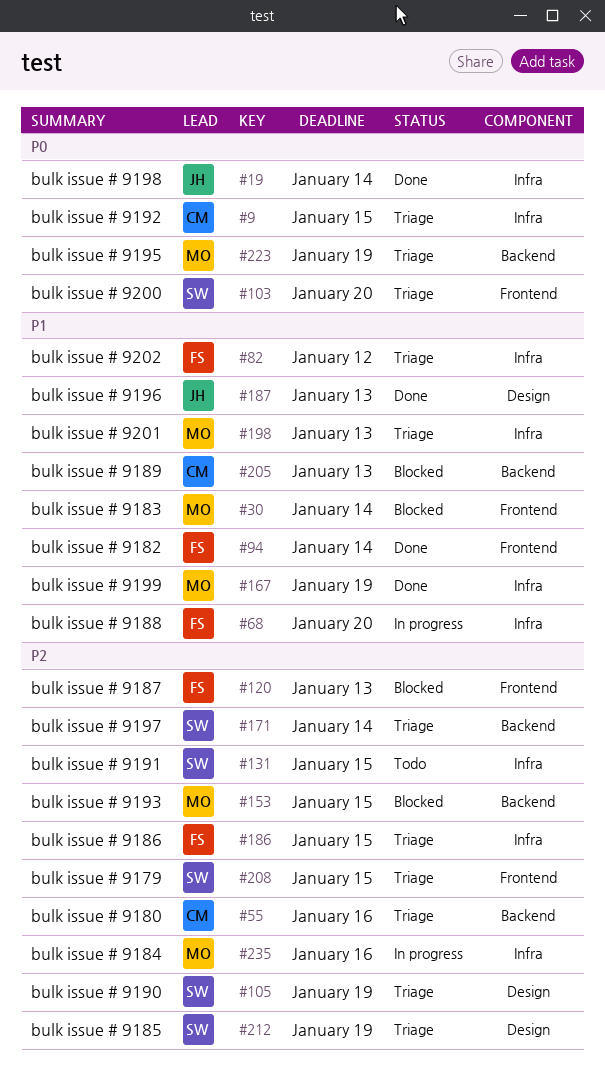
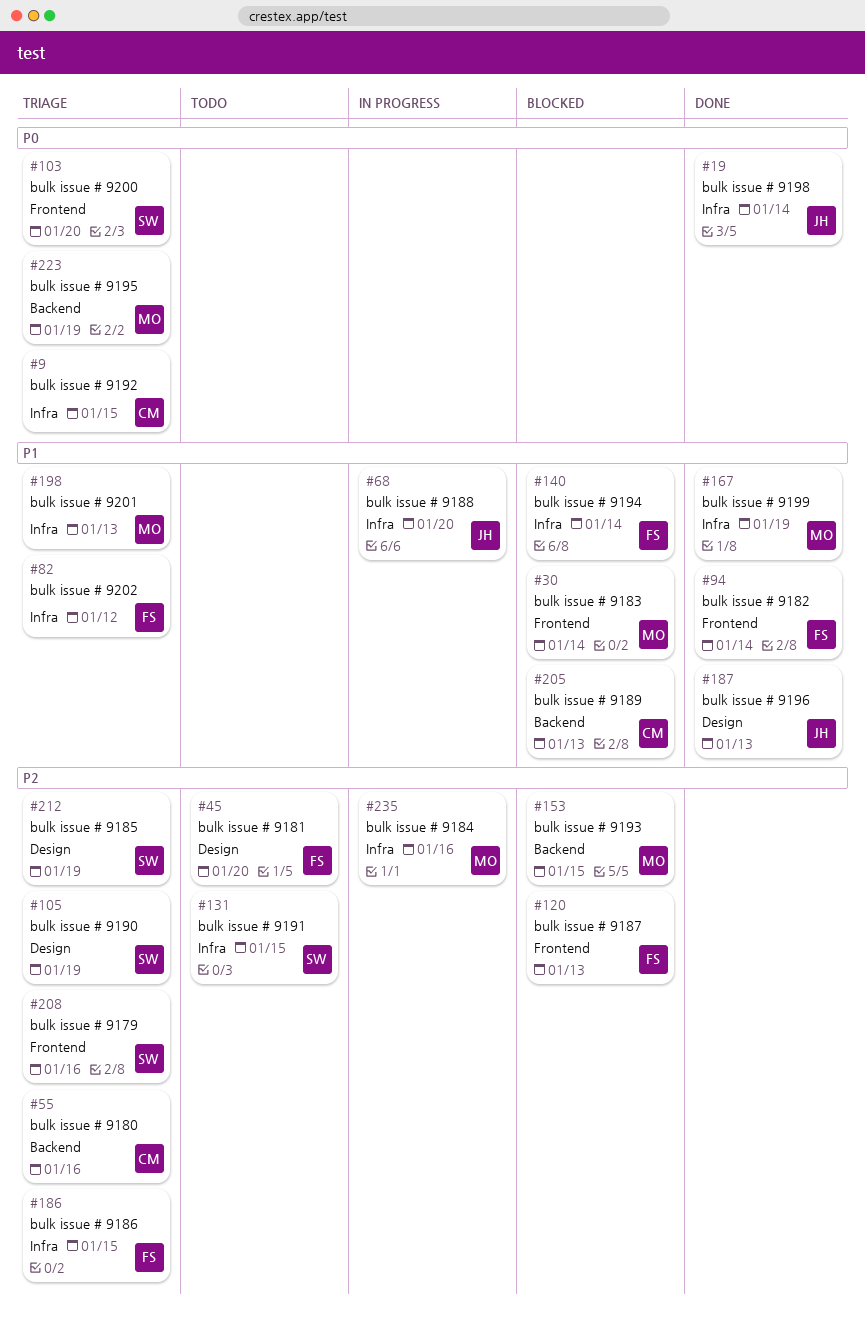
#45: none -> present
#68, owner: FS -> JH
#140: none -> present
#171: present -> none
#208, due: Jan 15 -> Jan 16

